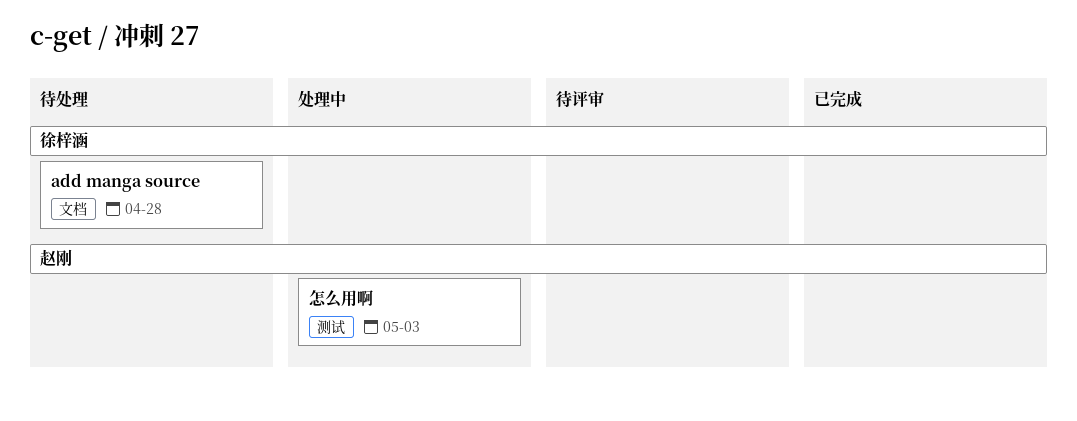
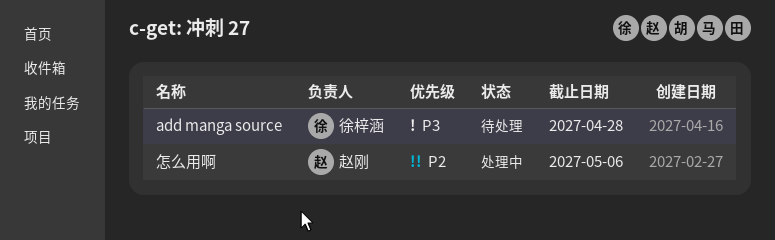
怎么用啊, due: May 3 -> May 6

